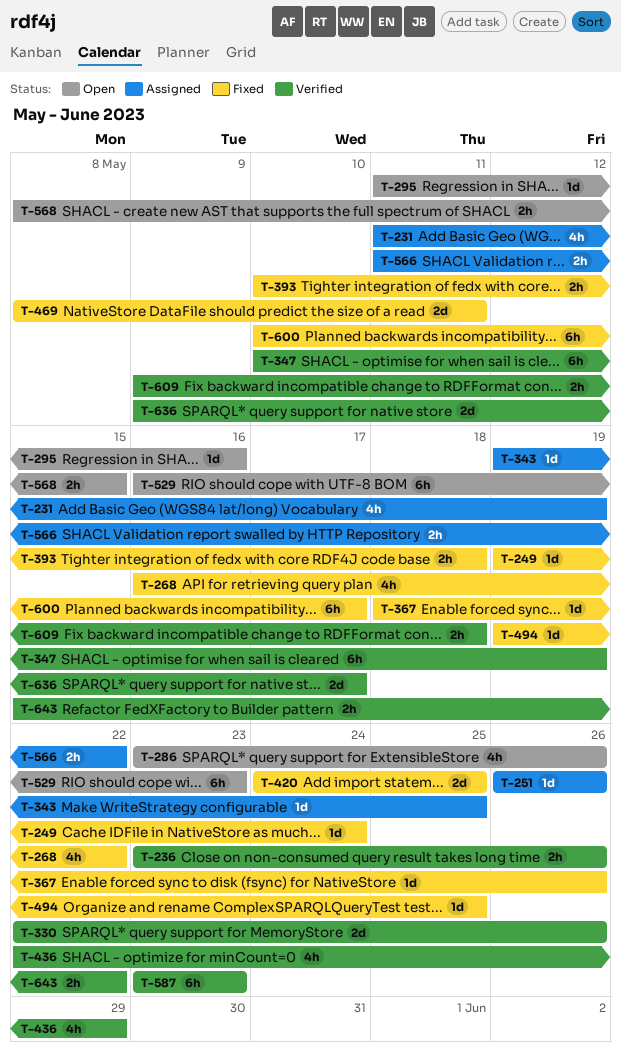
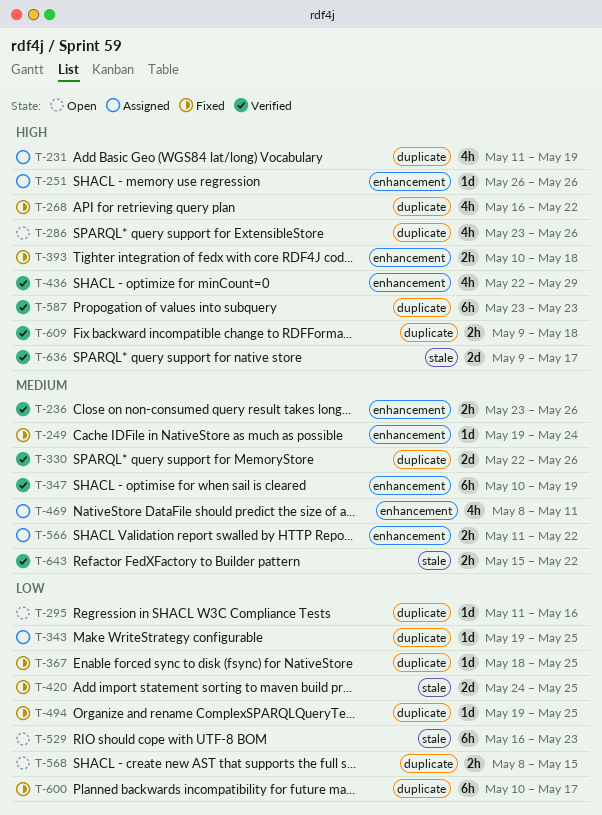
T-367, due: May 26 -> May 25
T-469, status: Fixed -> Assigned
T-469, estimate: 2d -> 4h

